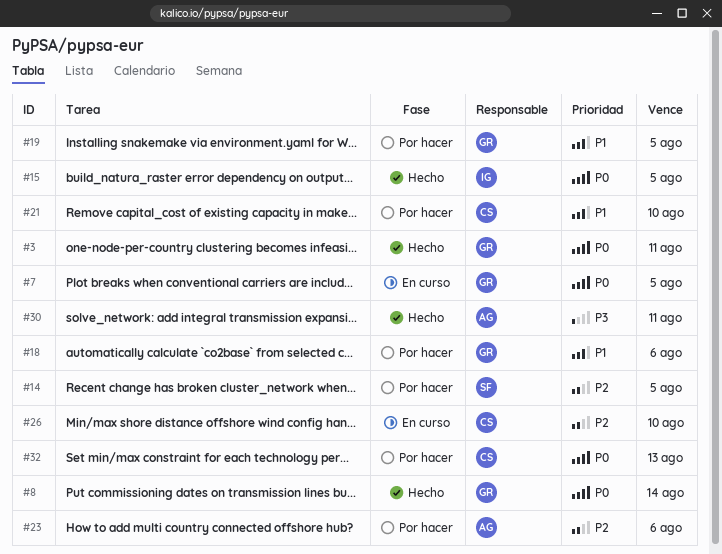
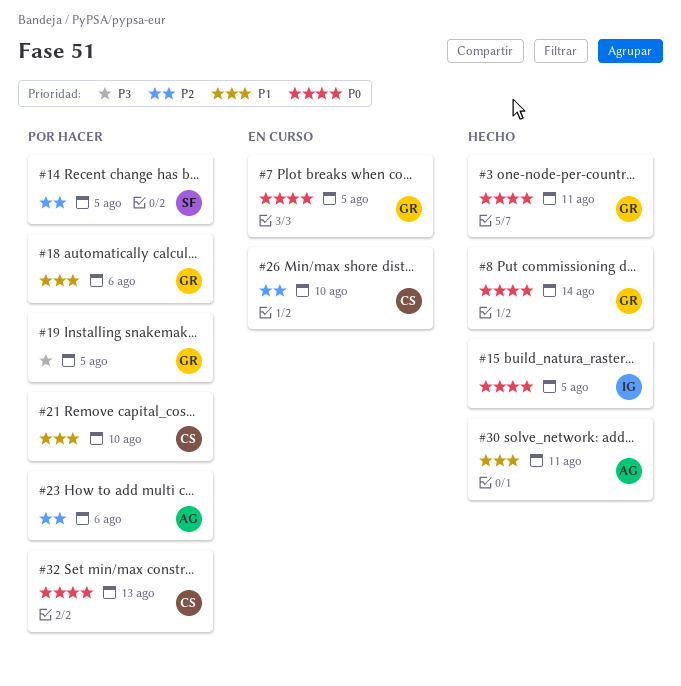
#19, priority: P1 -> P3
#30, priority: P3 -> P1

